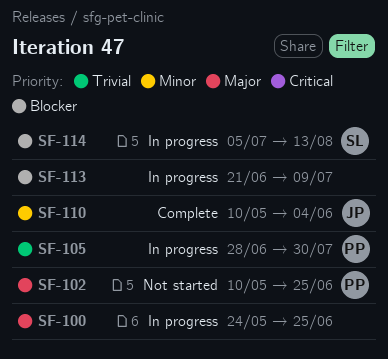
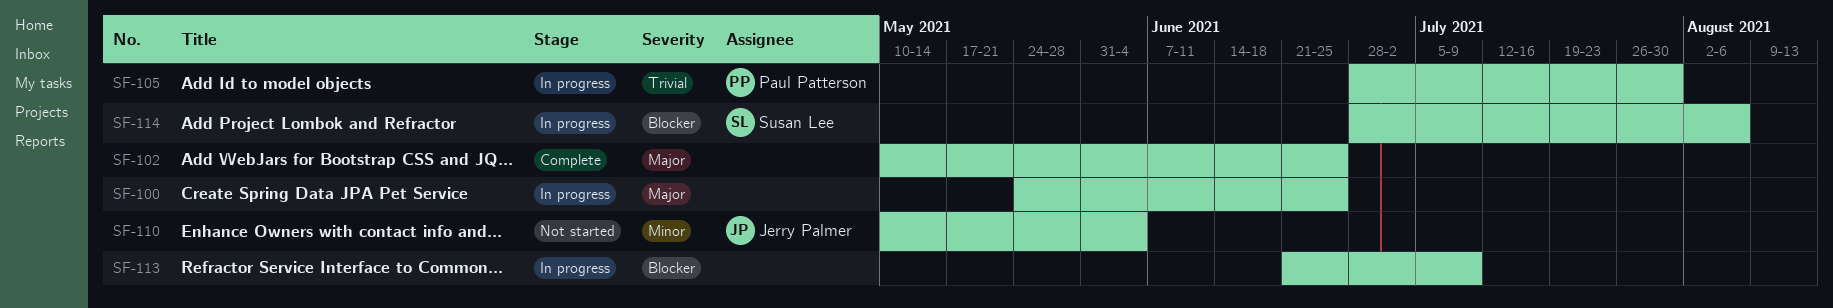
SF-102, status: Not started -> Complete
SF-102, owner: Paul Patterson -> none
SF-110, status: Complete -> Not started
SF-114, start: Jul 5 -> Jun 28
SF-114, due: Aug 13 -> Aug 6

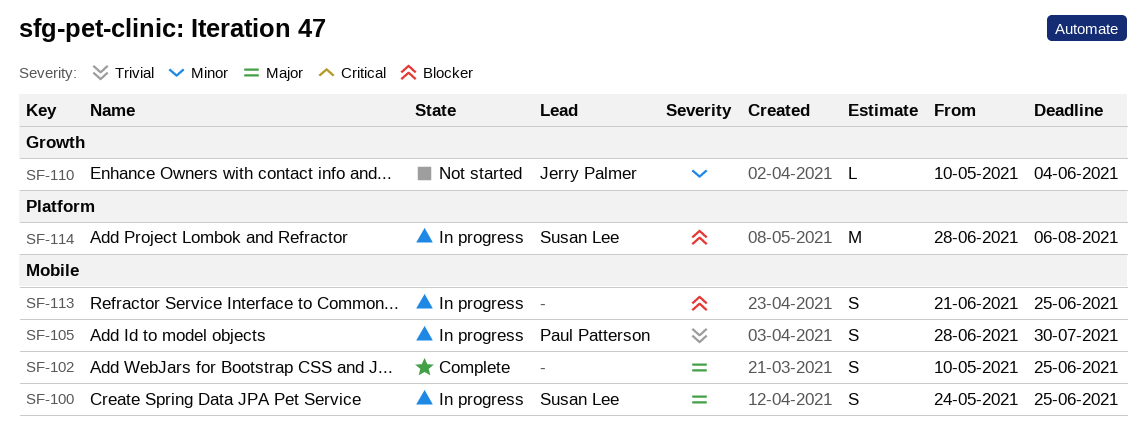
SF-100, owner: none -> Susan Lee
SF-113, due: Jul 9 -> Jun 25

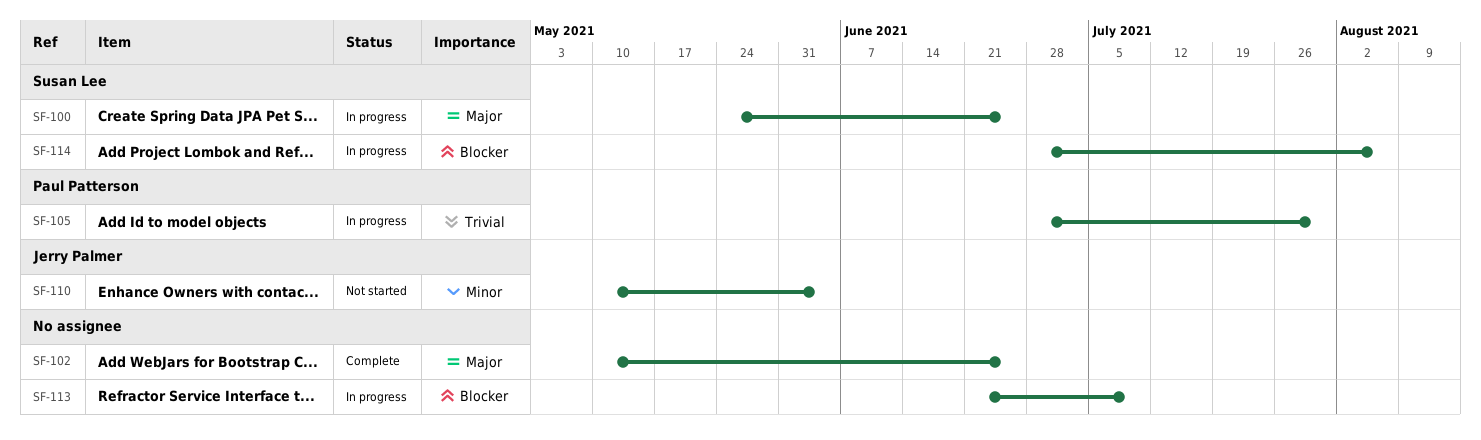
SF-113, due: Jun 25 -> Jul 9

